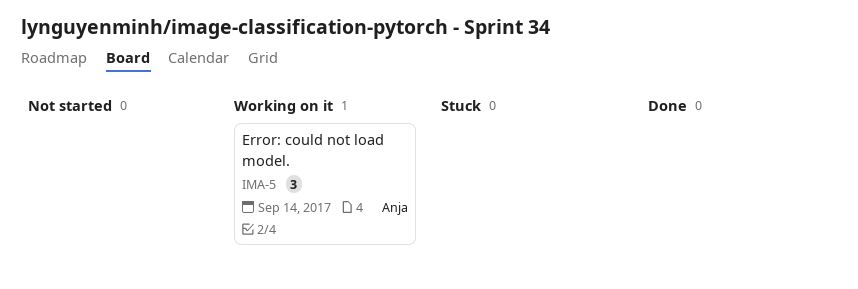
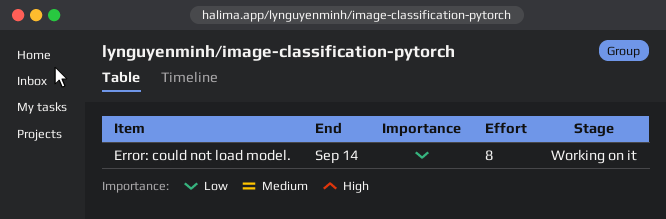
Error: could not load model., estimate: 3 -> 8

